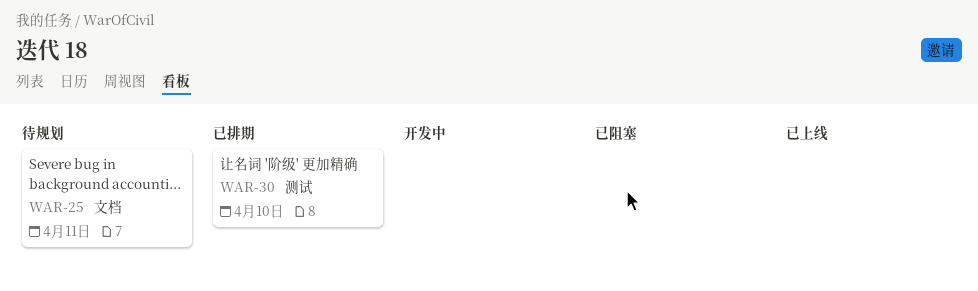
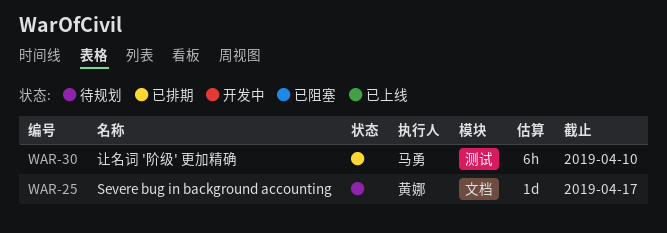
WAR-25, due: Apr 11 -> Apr 17

